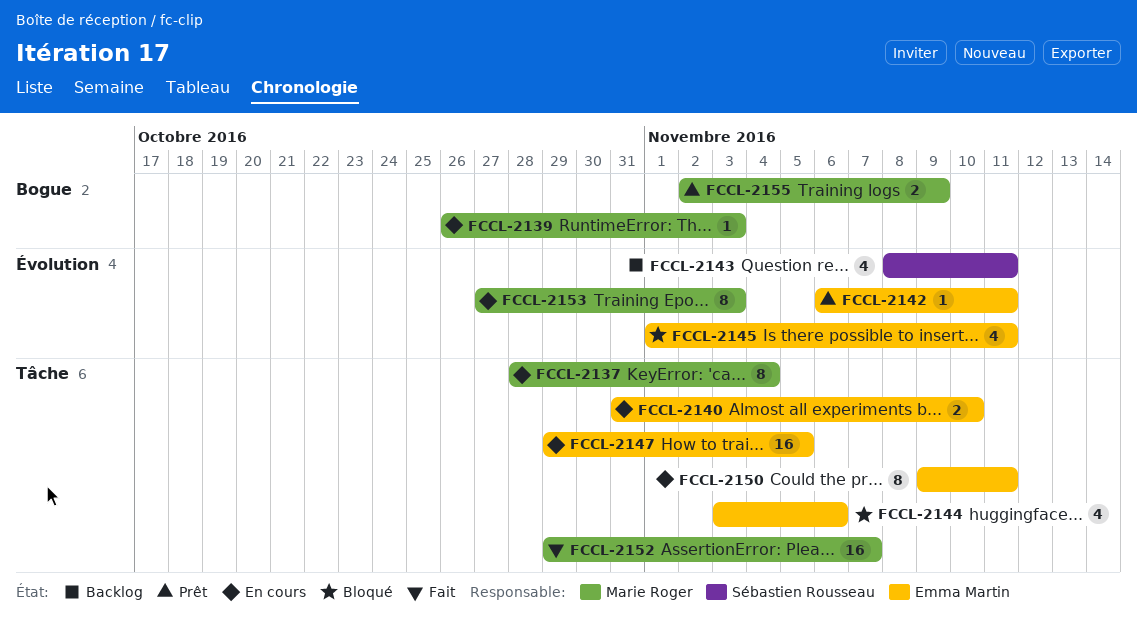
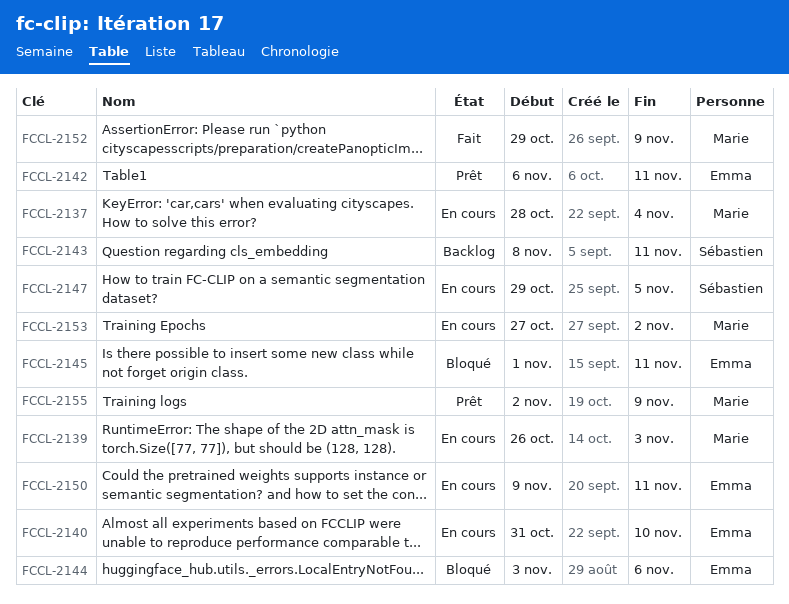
FCCL-2147, owner: Emma Martin -> Sébastien Rousseau
FCCL-2152, due: Nov 7 -> Nov 9
FCCL-2153, due: Nov 3 -> Nov 2

